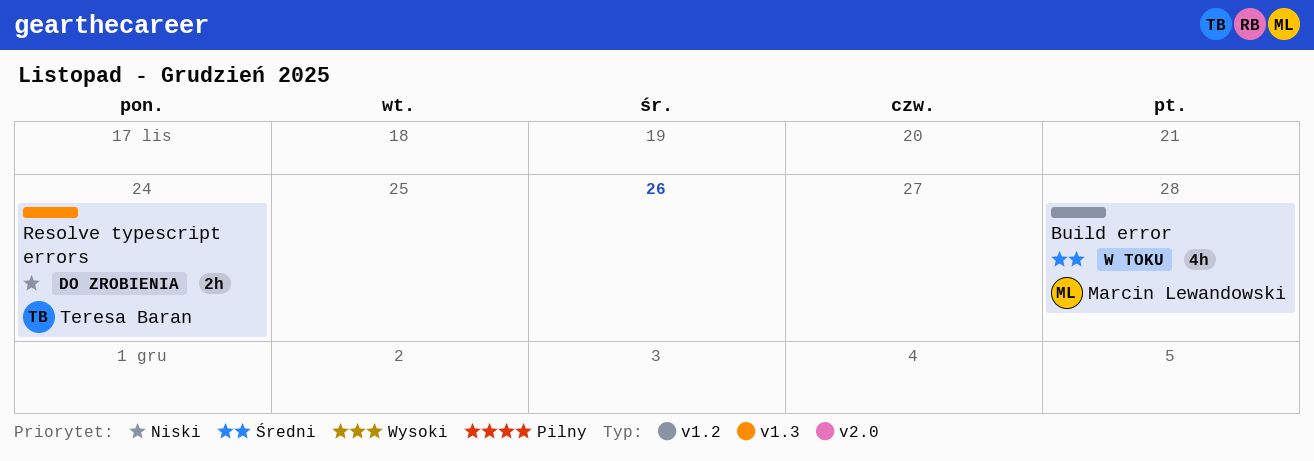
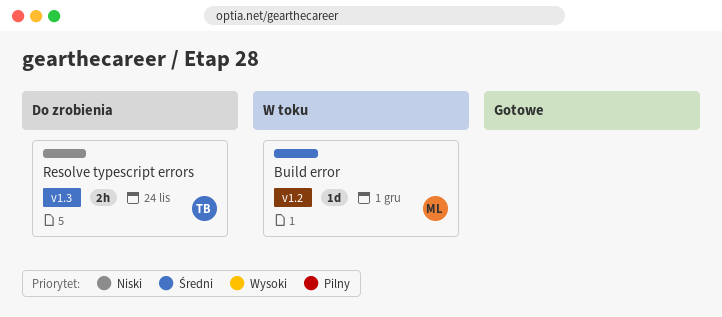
Build error, estimate: 4h -> 1d
Build error, due: Nov 28 -> Dec 1

